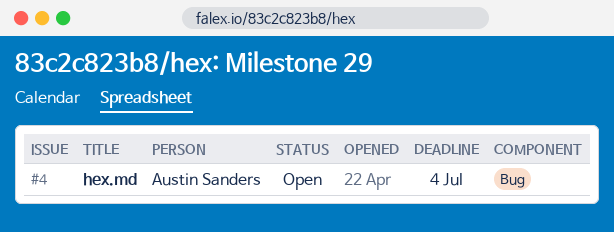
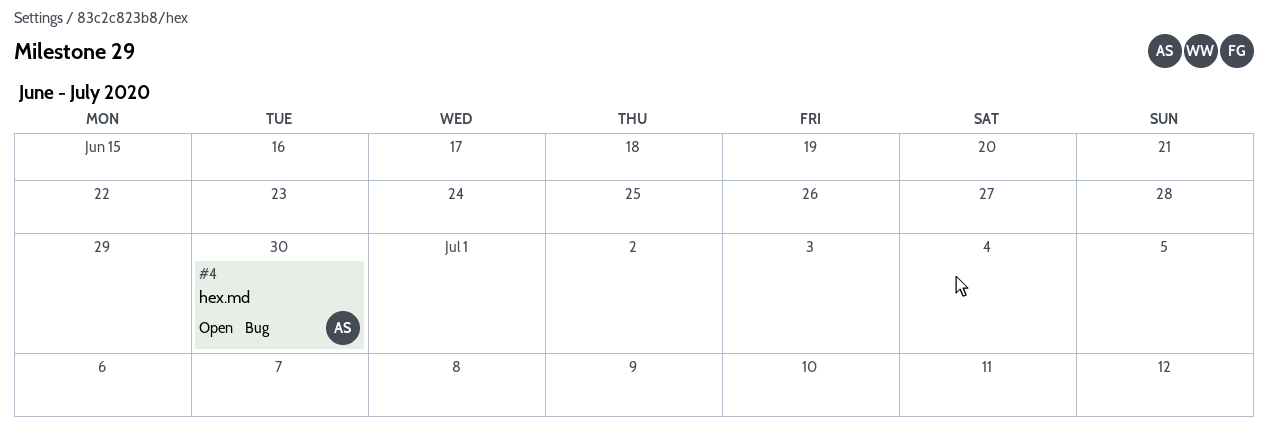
#4, due: Jul 4 -> Jun 30

